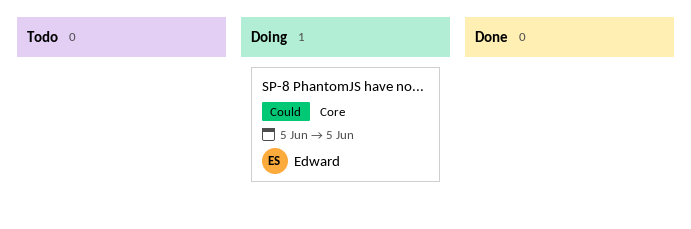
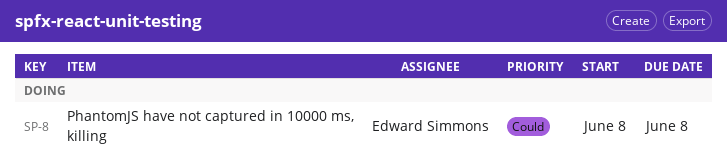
SP-8, start: Jun 5 -> Jun 8
SP-8, due: Jun 5 -> Jun 8

